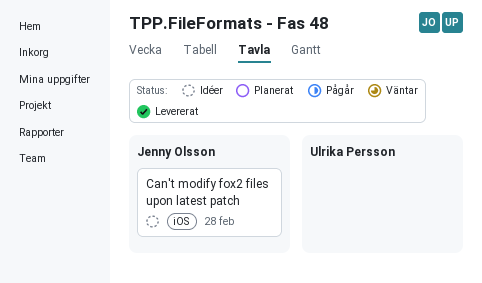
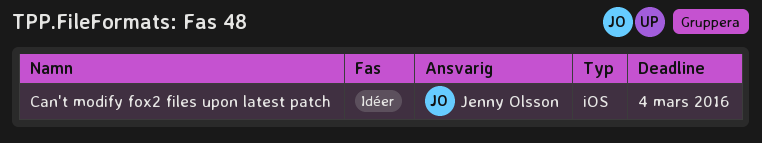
Can't modify fox2 files upon latest patch, due: Feb 28 -> Mar 4

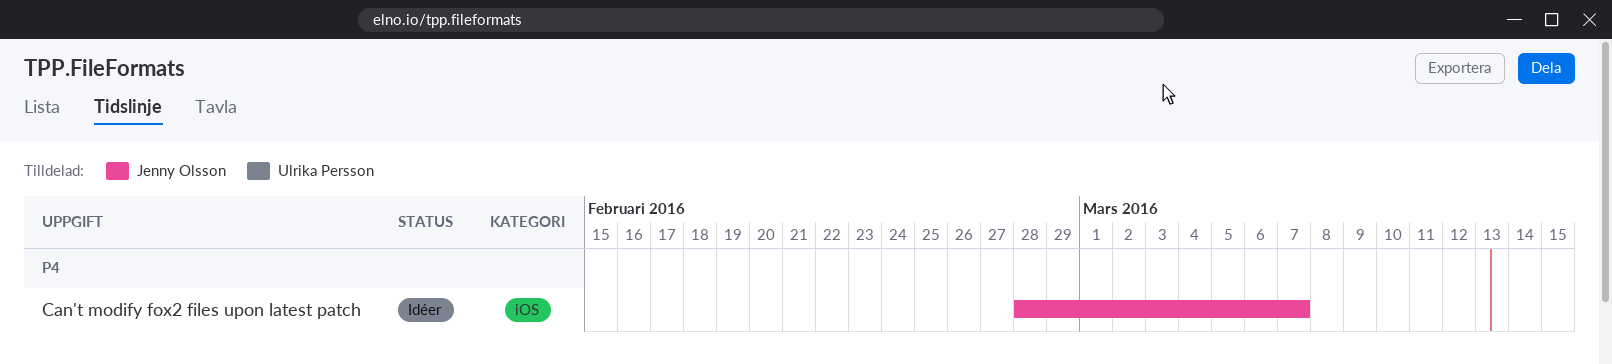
Can't modify fox2 files upon latest patch, due: Mar 4 -> Mar 7

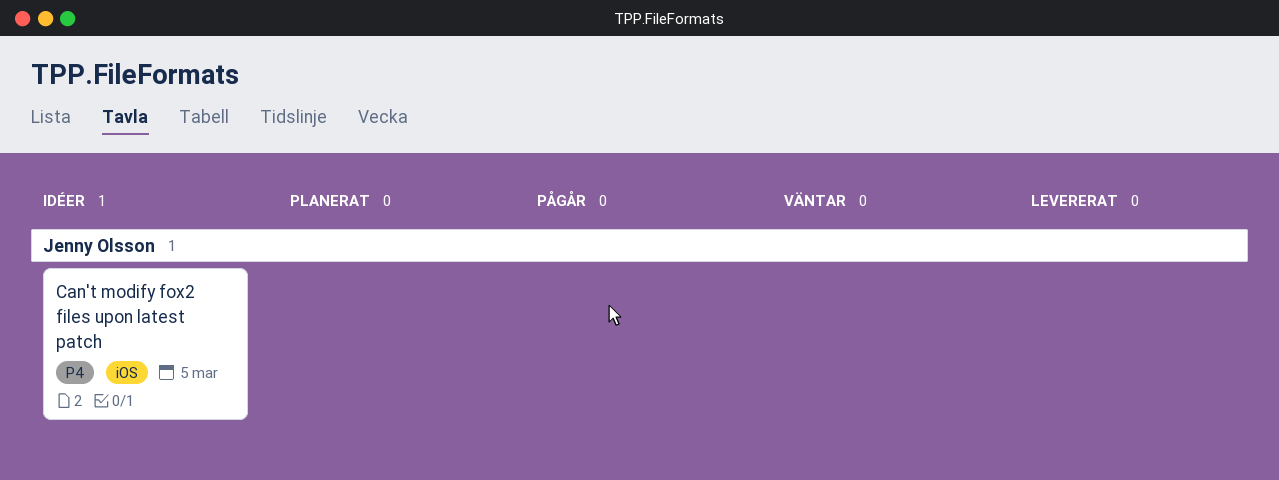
Can't modify fox2 files upon latest patch, due: Mar 7 -> Mar 5

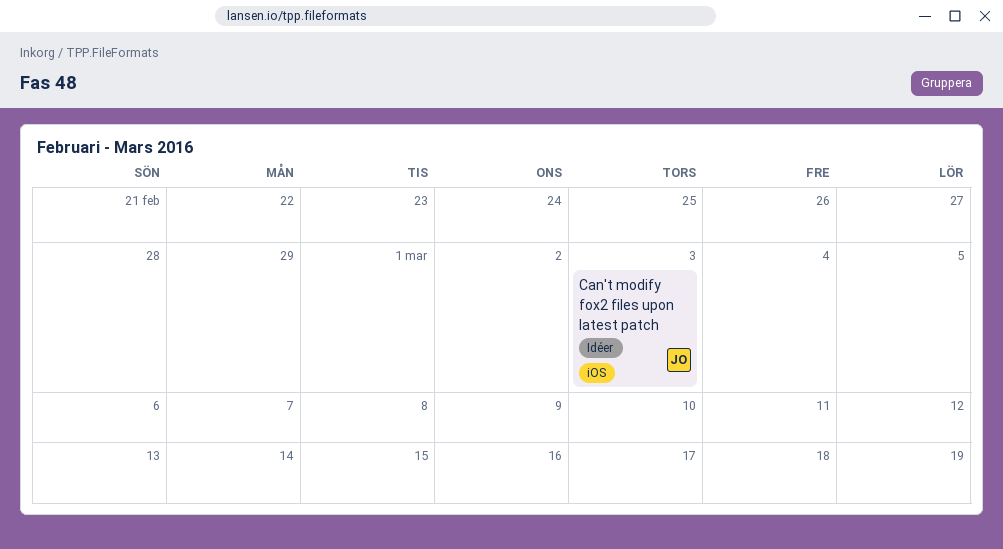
Can't modify fox2 files upon latest patch, due: Mar 5 -> Mar 3

